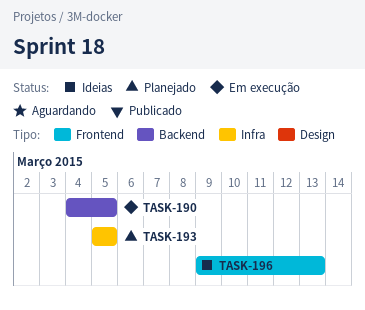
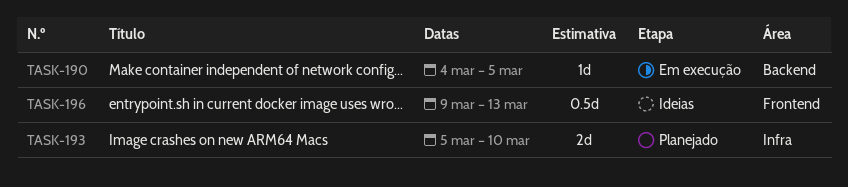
TASK-193, due: Mar 5 -> Mar 10

